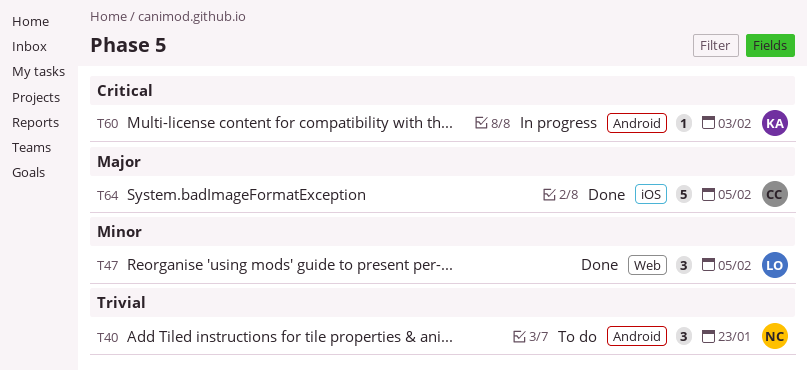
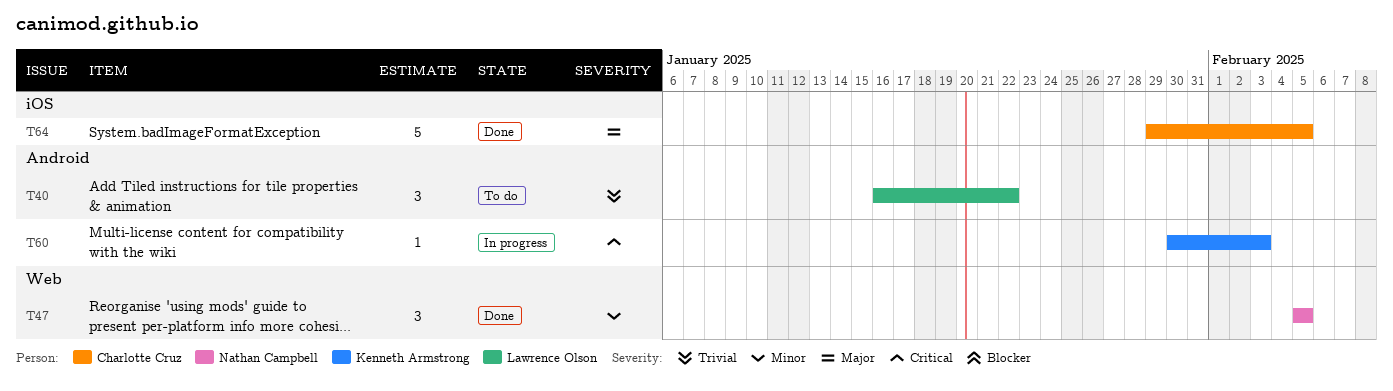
T40, owner: Nathan Campbell -> Lawrence Olson
T40, due: Jan 23 -> Jan 22
T47, owner: Lawrence Olson -> Nathan Campbell

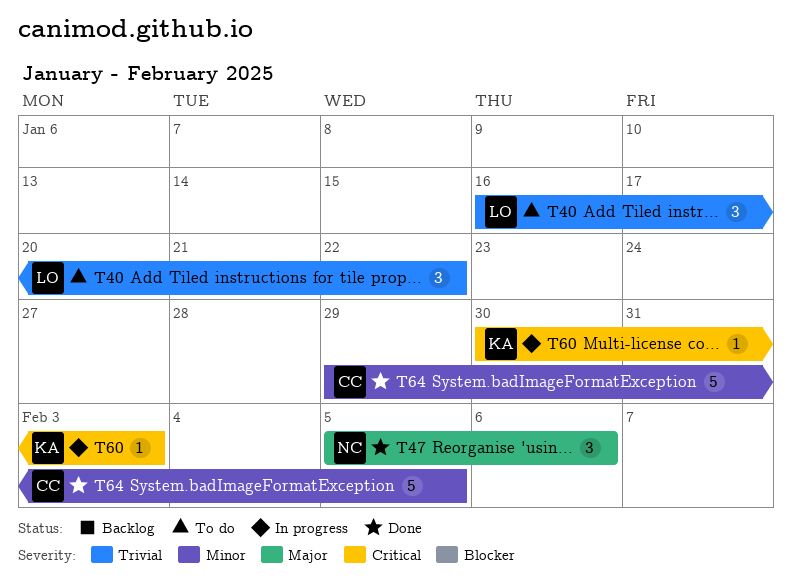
T47, priority: Minor -> Major
T47, due: Feb 5 -> Feb 6
T64, priority: Major -> Minor

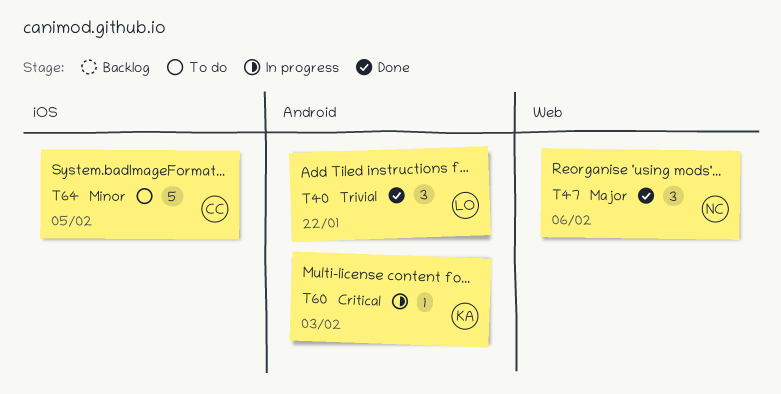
T40, status: To do -> Done
T64, status: Done -> To do

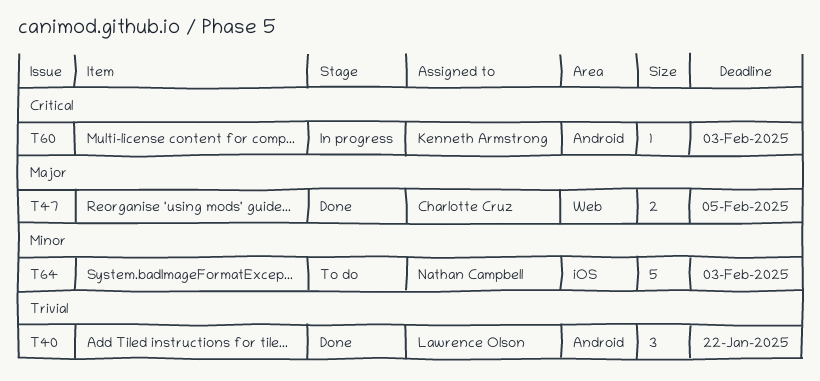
T47, owner: Nathan Campbell -> Charlotte Cruz
T47, estimate: 3 -> 2
T47, due: Feb 6 -> Feb 5
T64, owner: Charlotte Cruz -> Nathan Campbell
T64, due: Feb 5 -> Feb 3

